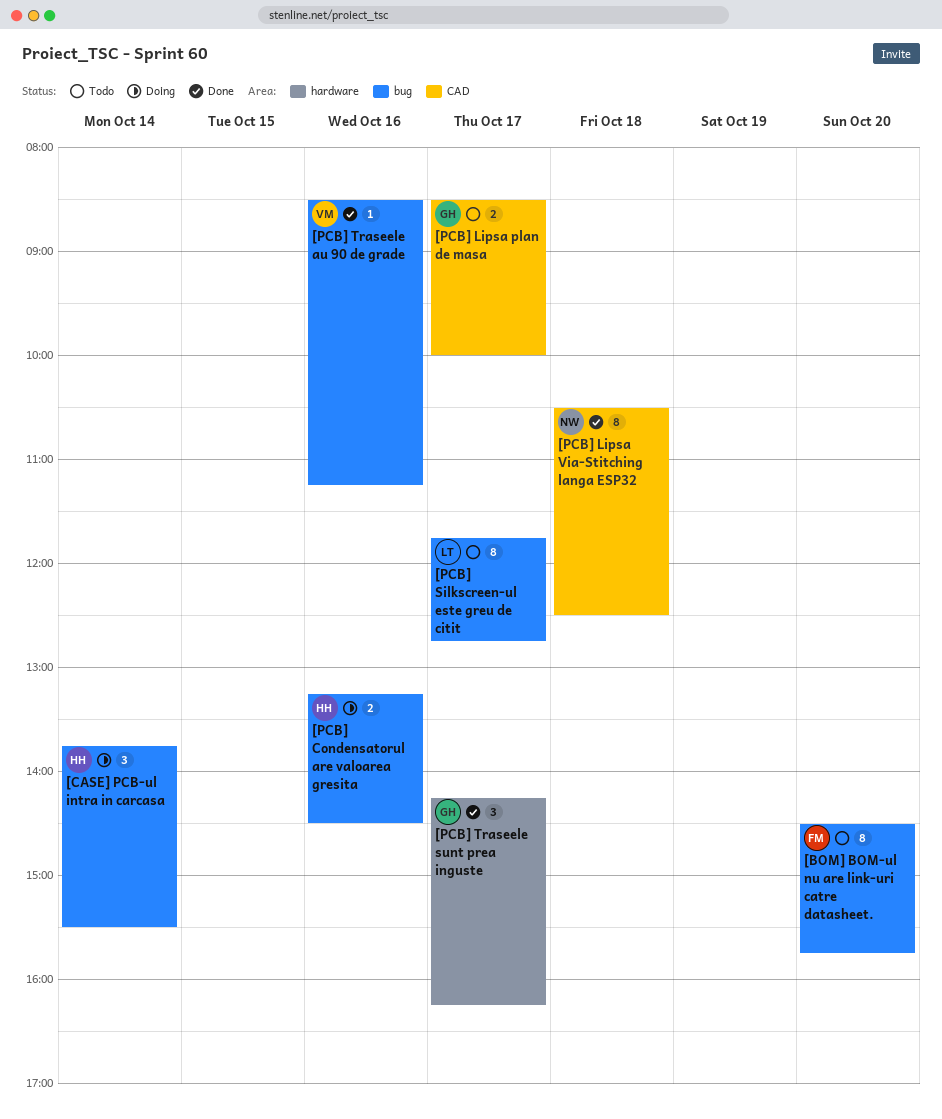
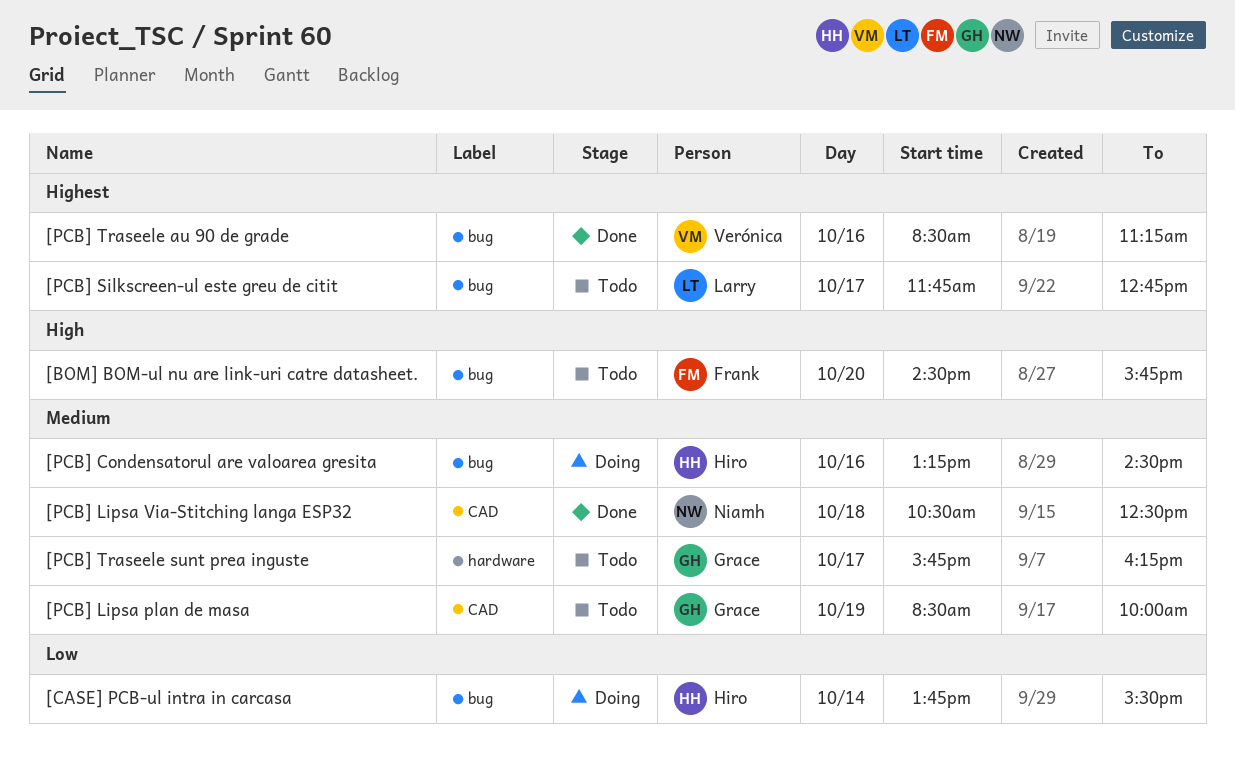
[PCB] Lipsa plan de masa, day: Oct 17 -> Oct 19
[PCB] Traseele sunt prea inguste, status: Done -> Todo
[PCB] Traseele sunt prea inguste, begins: 14:15 -> 15:45

